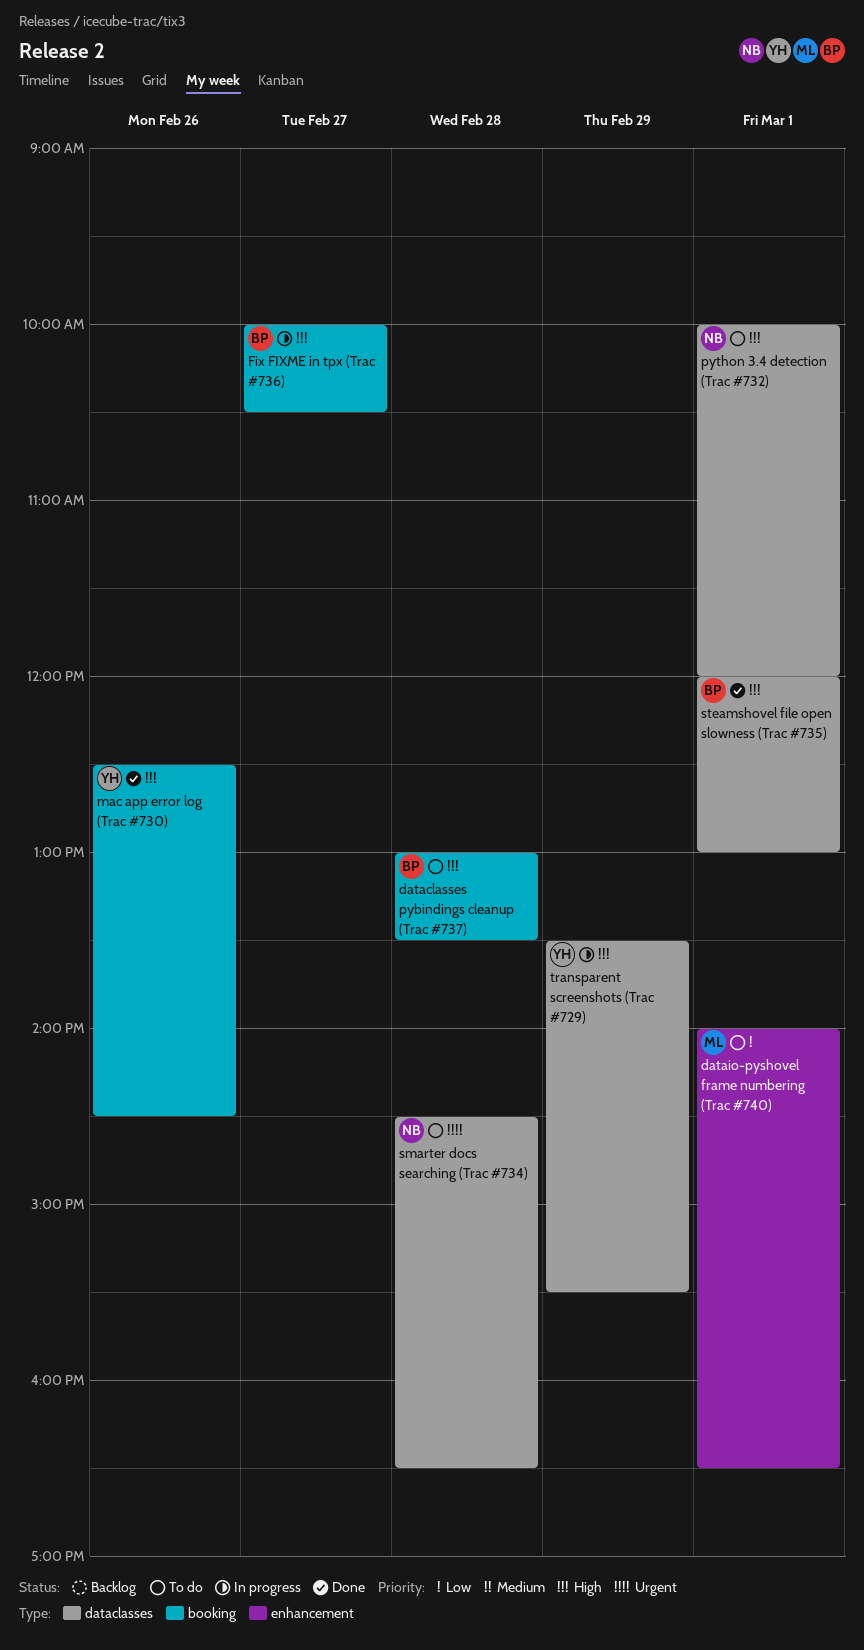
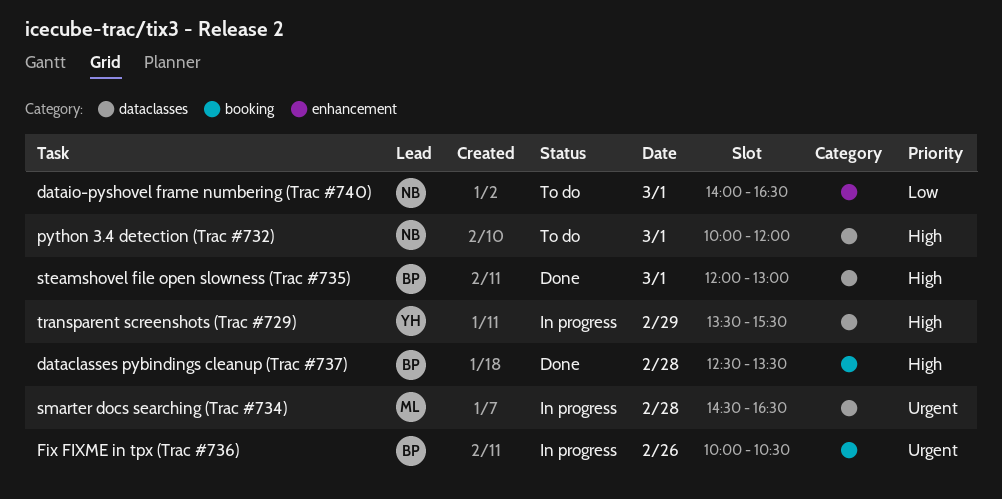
dataclasses pybindings cleanup (Trac #737), status: To do -> Done
dataclasses pybindings cleanup (Trac #737), begins: 13:00 -> 12:30
dataio-pyshovel frame numbering (Trac #740), owner: ML -> NB
Fix FIXME in tpx (Trac #736), priority: High -> Urgent
Fix FIXME in tpx (Trac #736), day: Feb 27 -> Feb 26
mac app error log (Trac #730): present -> none
smarter docs searching (Trac #734), status: To do -> In progress
smarter docs searching (Trac #734), owner: NB -> ML

